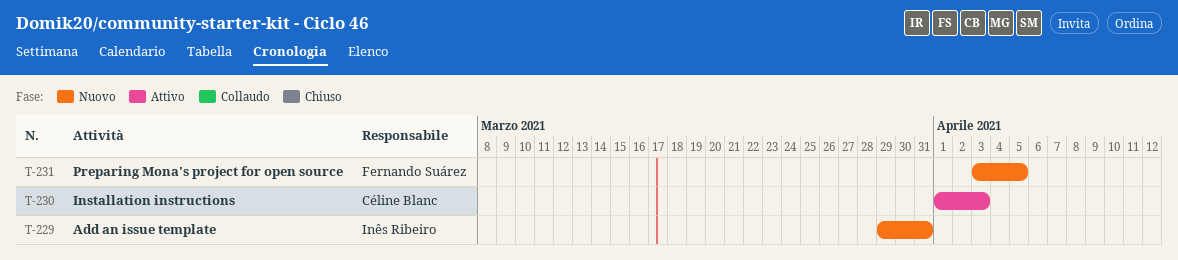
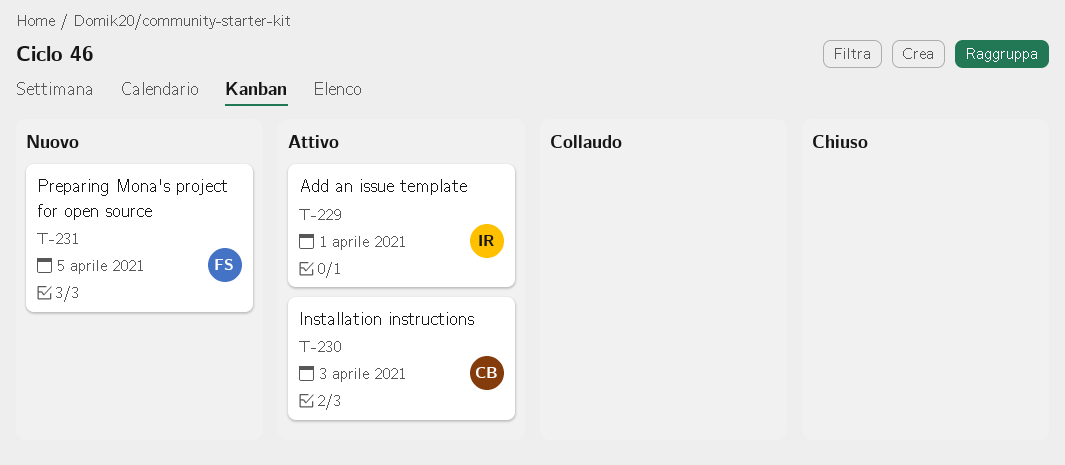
T-229, status: Nuovo -> Attivo
T-229, due: Mar 31 -> Apr 1

